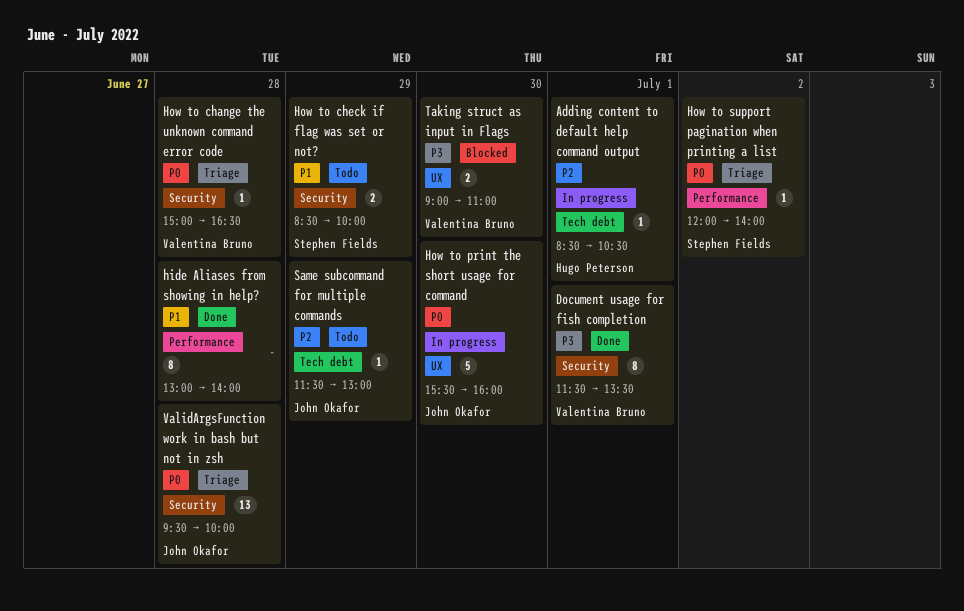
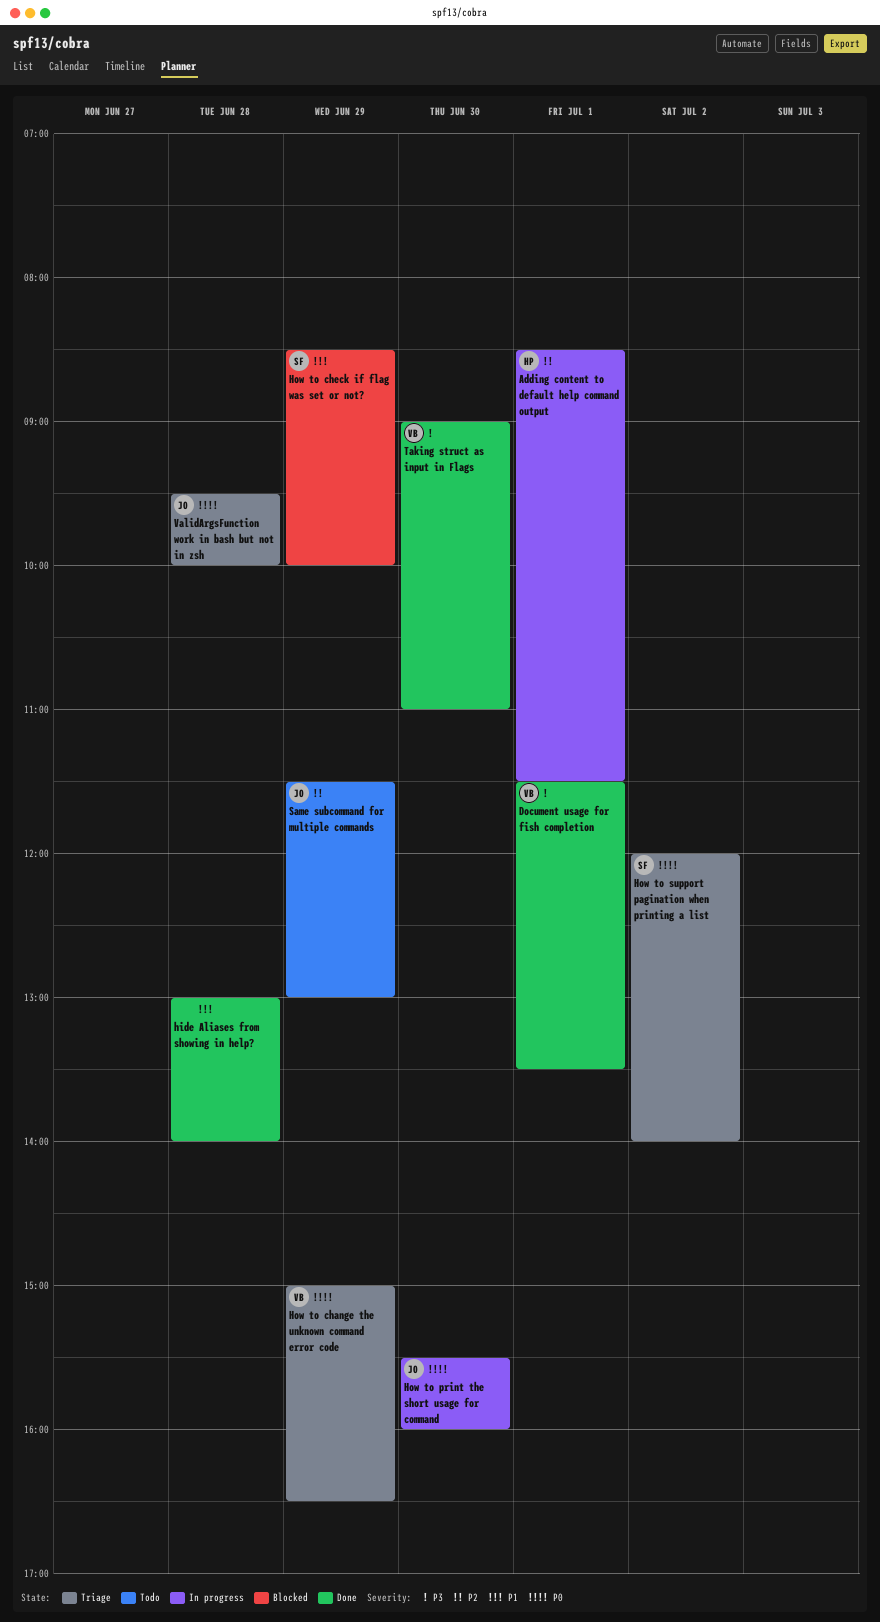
Adding content to default help command output, ends: 10:30 -> 11:30
How to change the unknown command error code, day: Jun 28 -> Jun 29
How to check if flag was set or not?, status: Todo -> Blocked
Taking struct as input in Flags, status: Blocked -> Done

